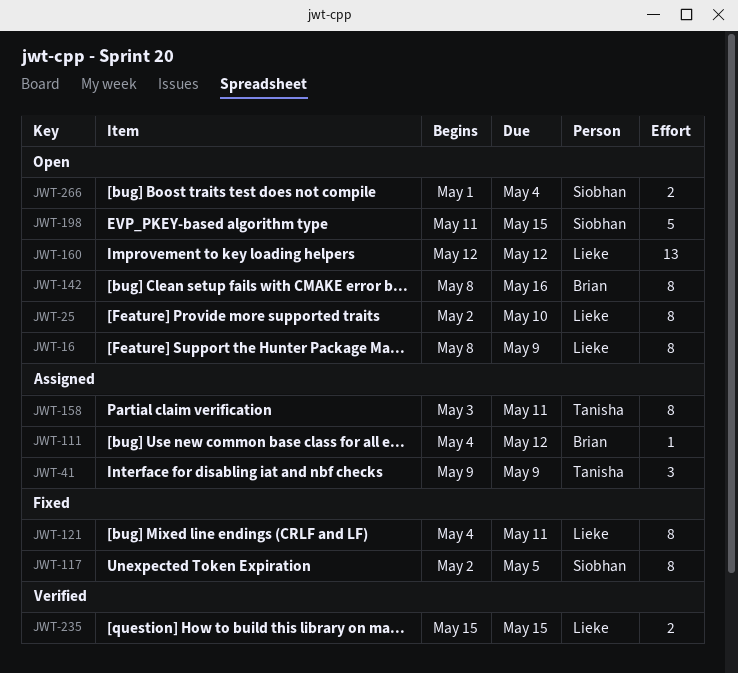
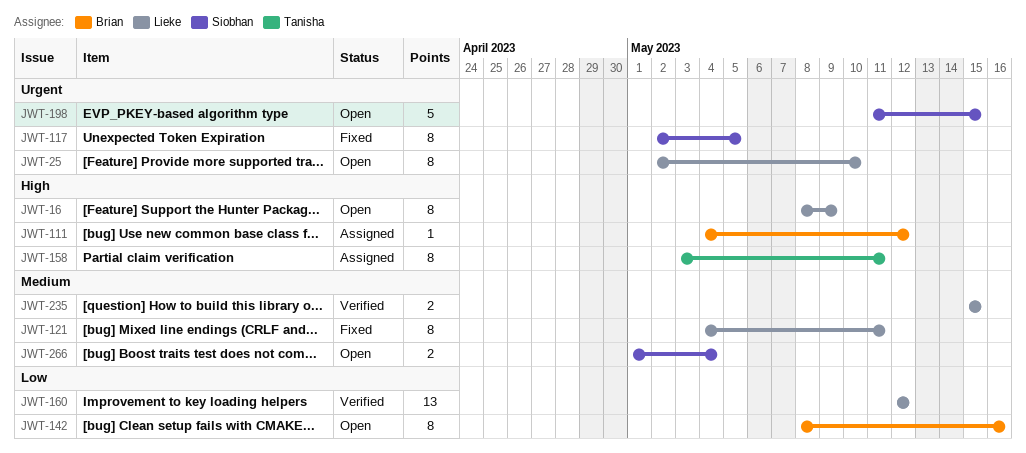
JWT-41: present -> none
JWT-160, status: Open -> Verified

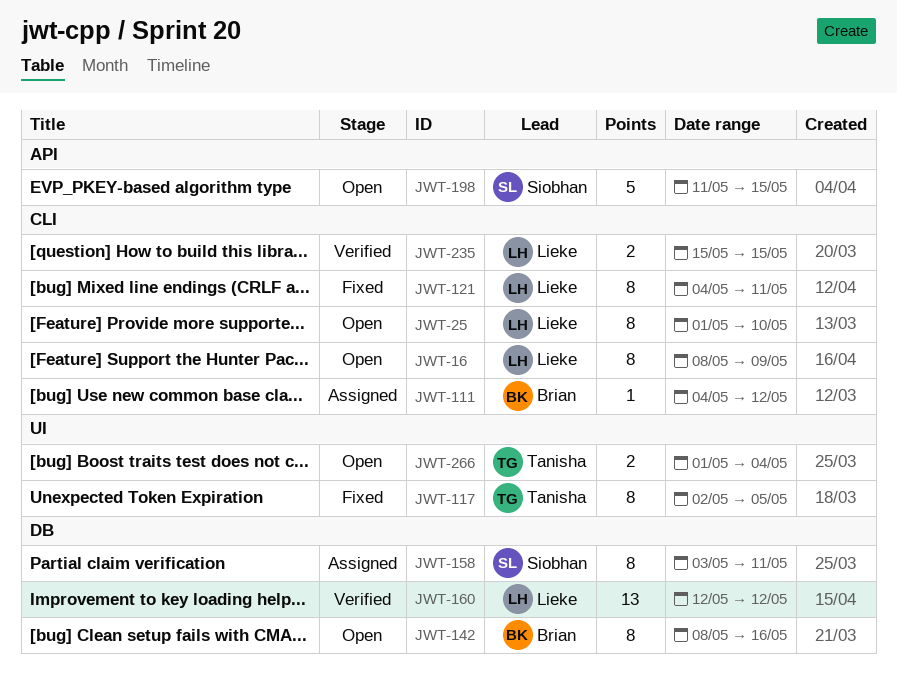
JWT-25, start: May 2 -> May 1
JWT-117, owner: Siobhan -> Tanisha
JWT-158, owner: Tanisha -> Siobhan
JWT-266, owner: Siobhan -> Tanisha

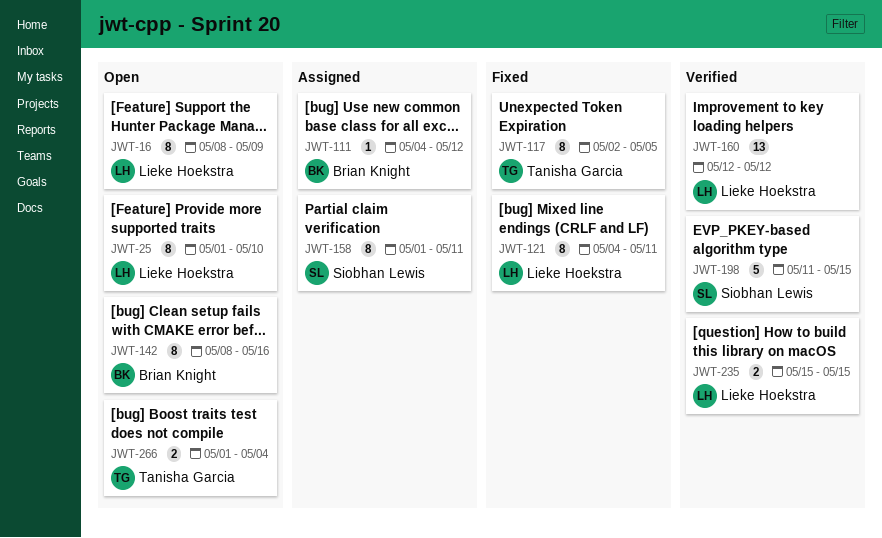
JWT-158, start: May 3 -> May 1
JWT-198, status: Open -> Verified

